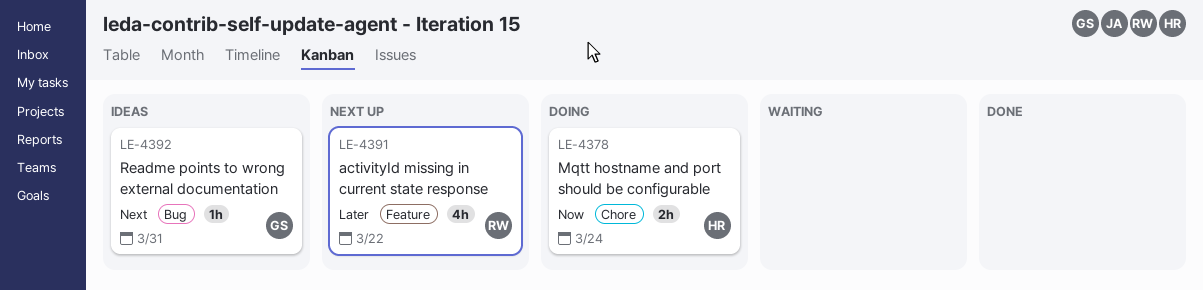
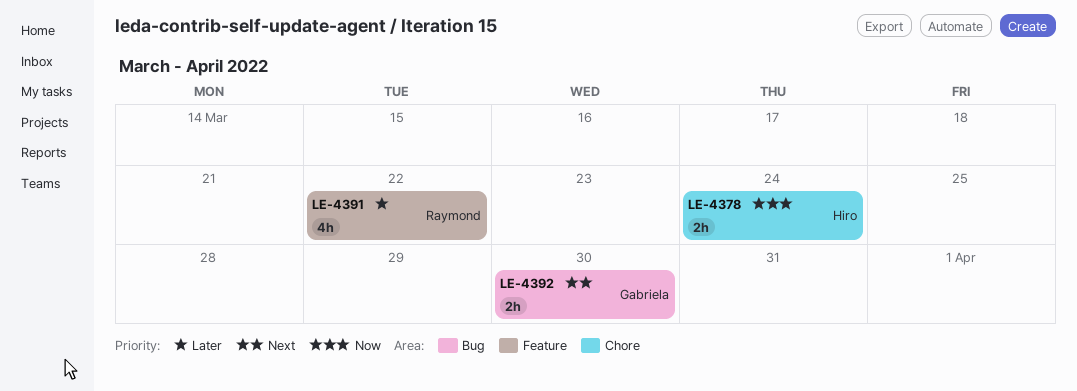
LE-4392, estimate: 1h -> 2h
LE-4392, due: Mar 31 -> Mar 30

